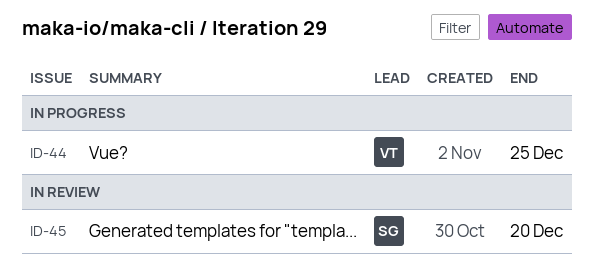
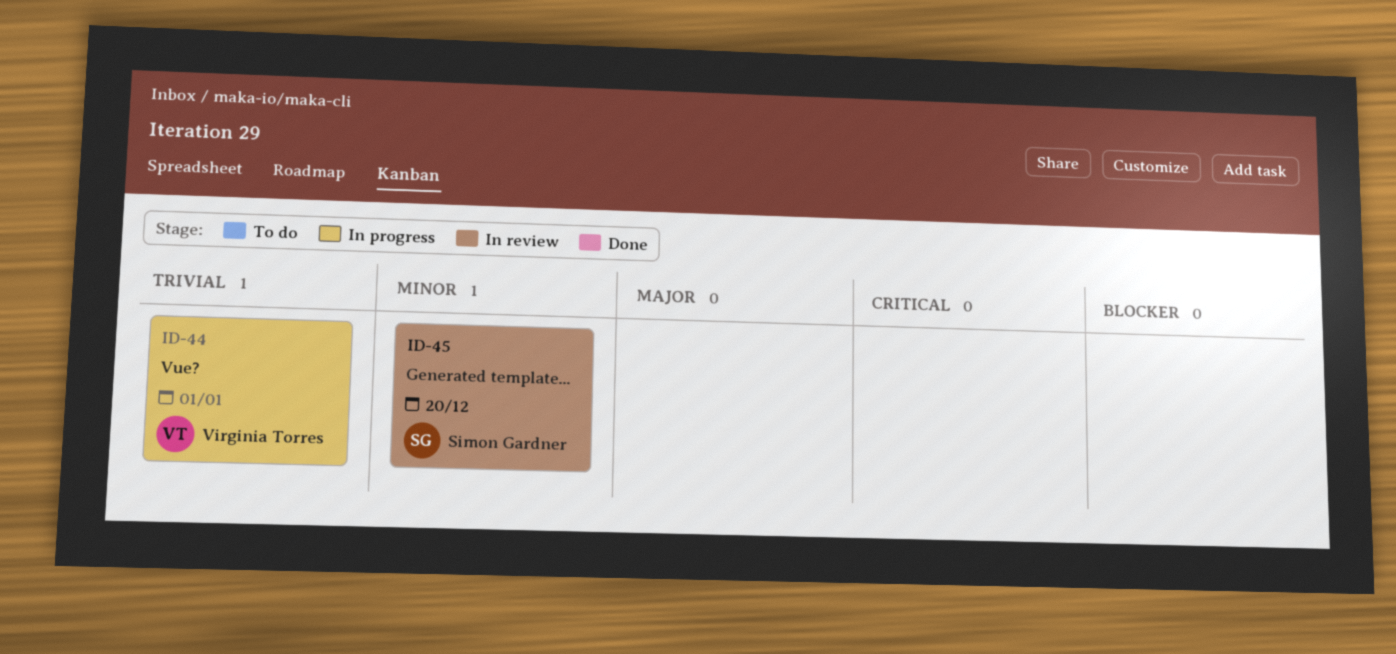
ID-44, due: Dec 25 -> Jan 1

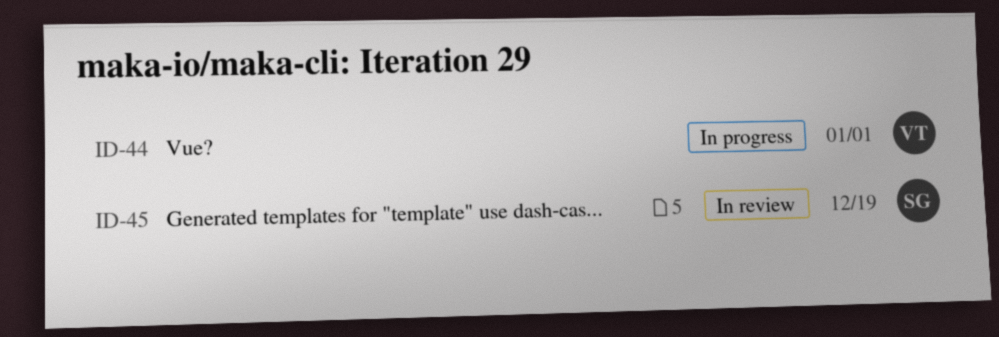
ID-45, due: Dec 20 -> Dec 19

